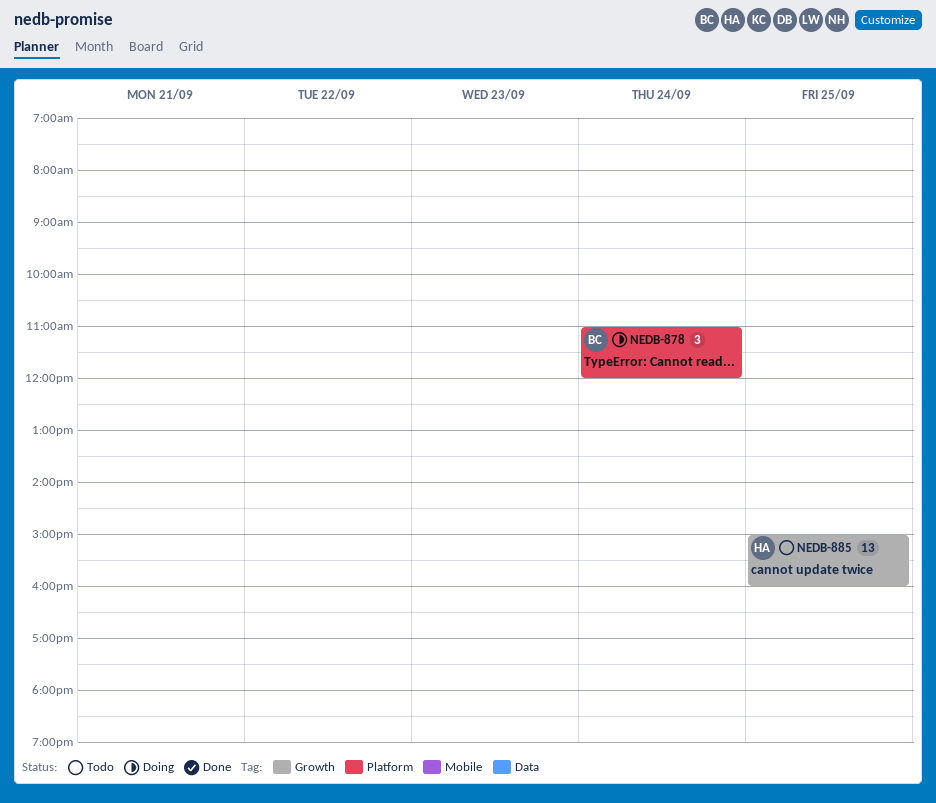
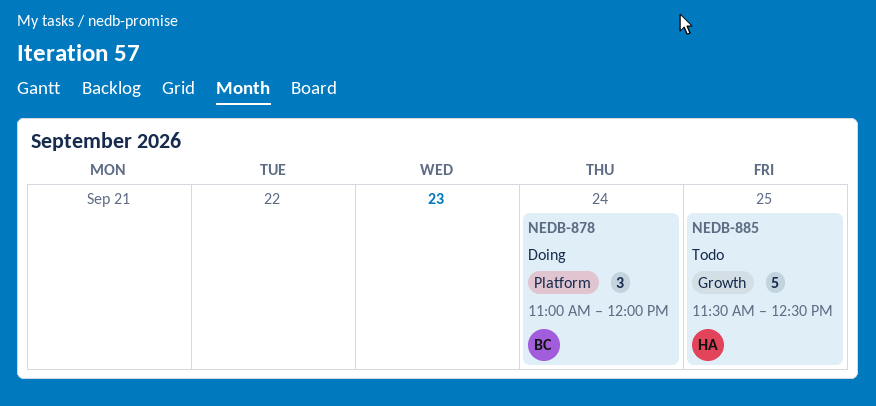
NEDB-885, estimate: 13 -> 5
NEDB-885, begins: 15:00 -> 11:30
NEDB-885, ends: 16:00 -> 12:30

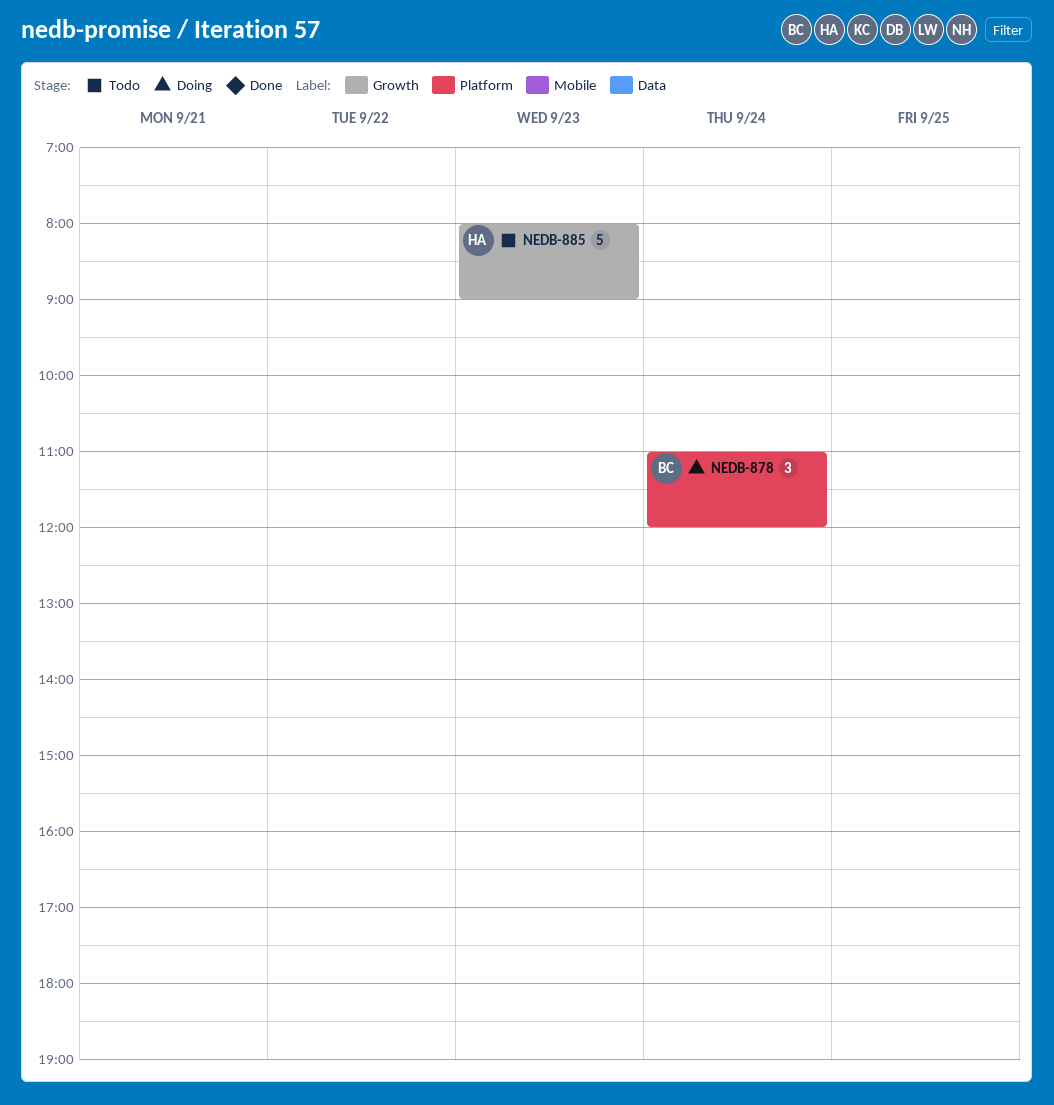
NEDB-885, day: Sep 25 -> Sep 23
NEDB-885, begins: 11:30 -> 08:00
NEDB-885, ends: 12:30 -> 09:00

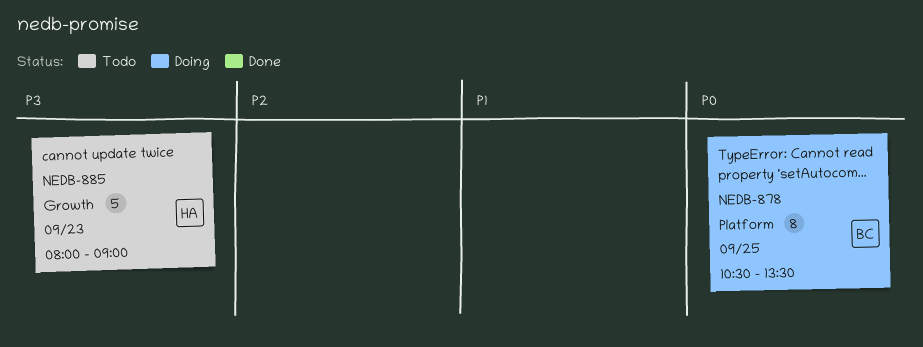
NEDB-878, estimate: 3 -> 8
NEDB-878, day: Sep 24 -> Sep 25
NEDB-878, begins: 11:00 -> 10:30
NEDB-878, ends: 12:00 -> 13:30

